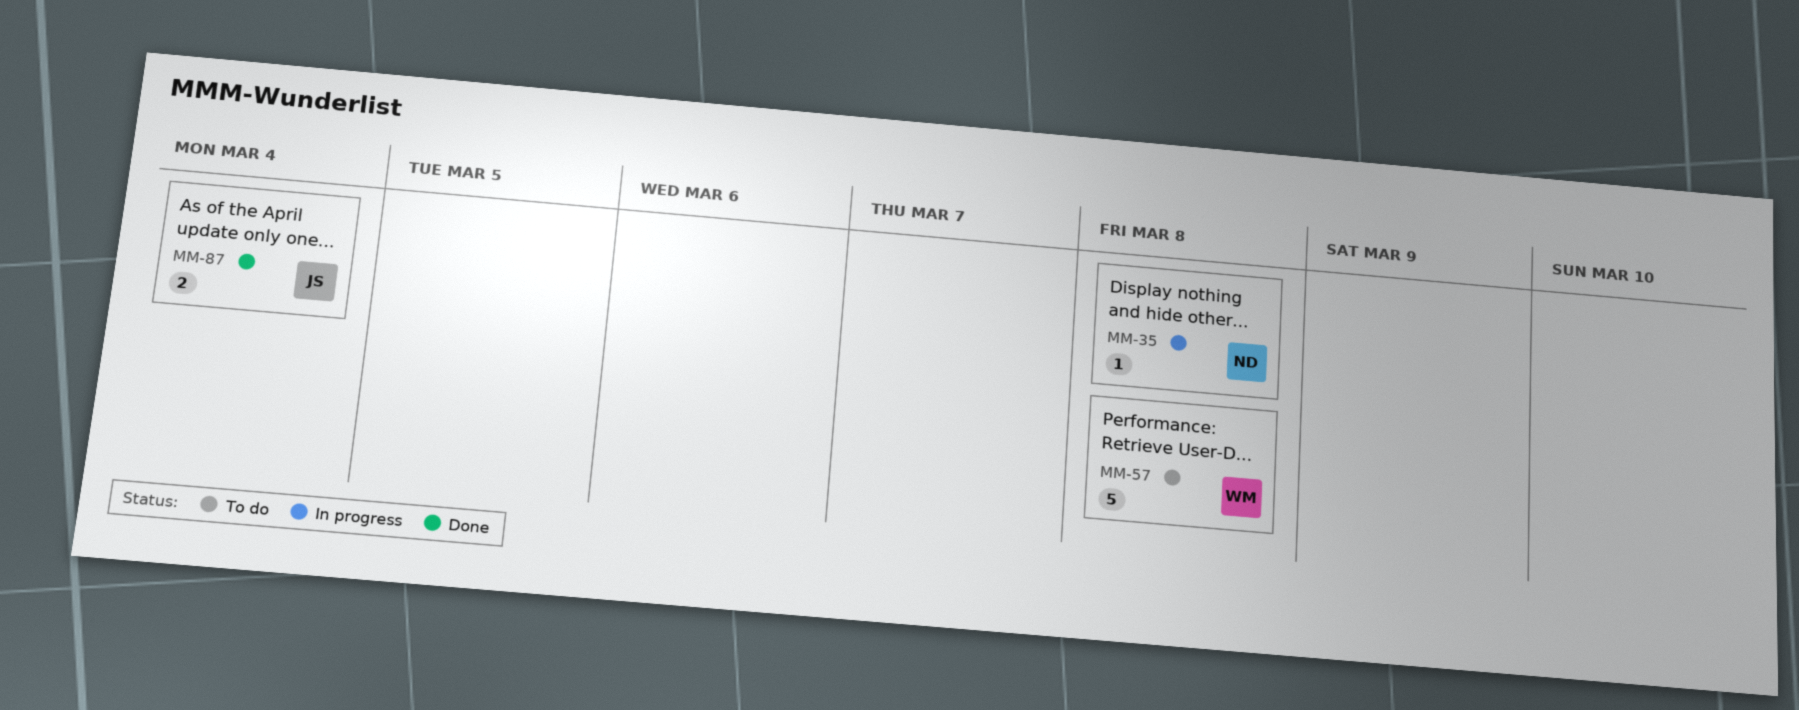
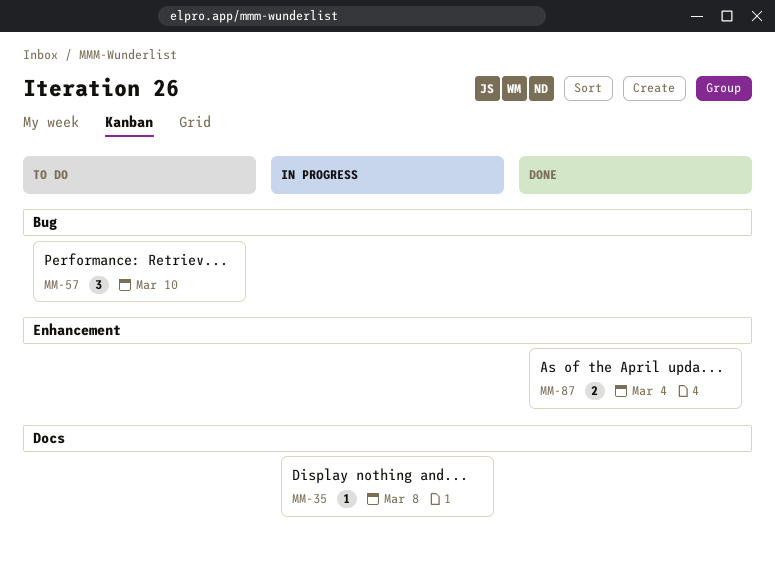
MM-57, estimate: 5 -> 3
MM-57, due: Mar 8 -> Mar 10

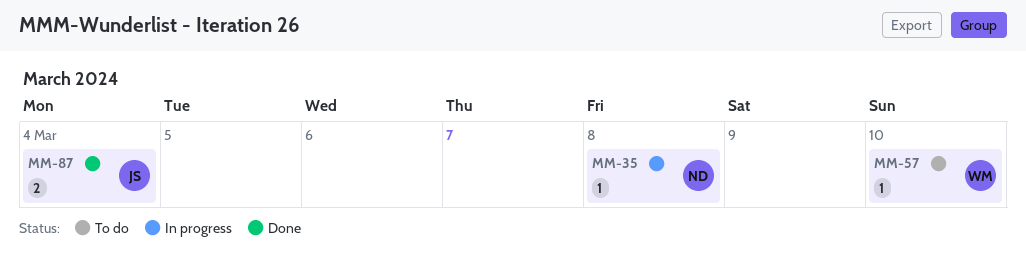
MM-57, estimate: 3 -> 1

